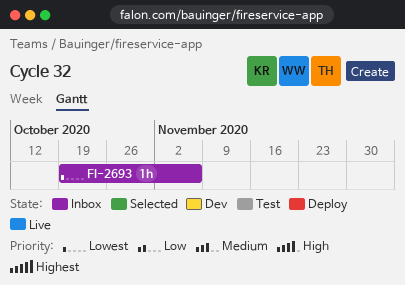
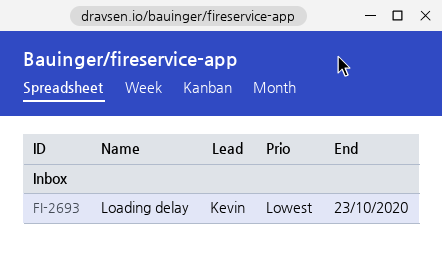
FI-2693, due: Nov 6 -> Oct 23

